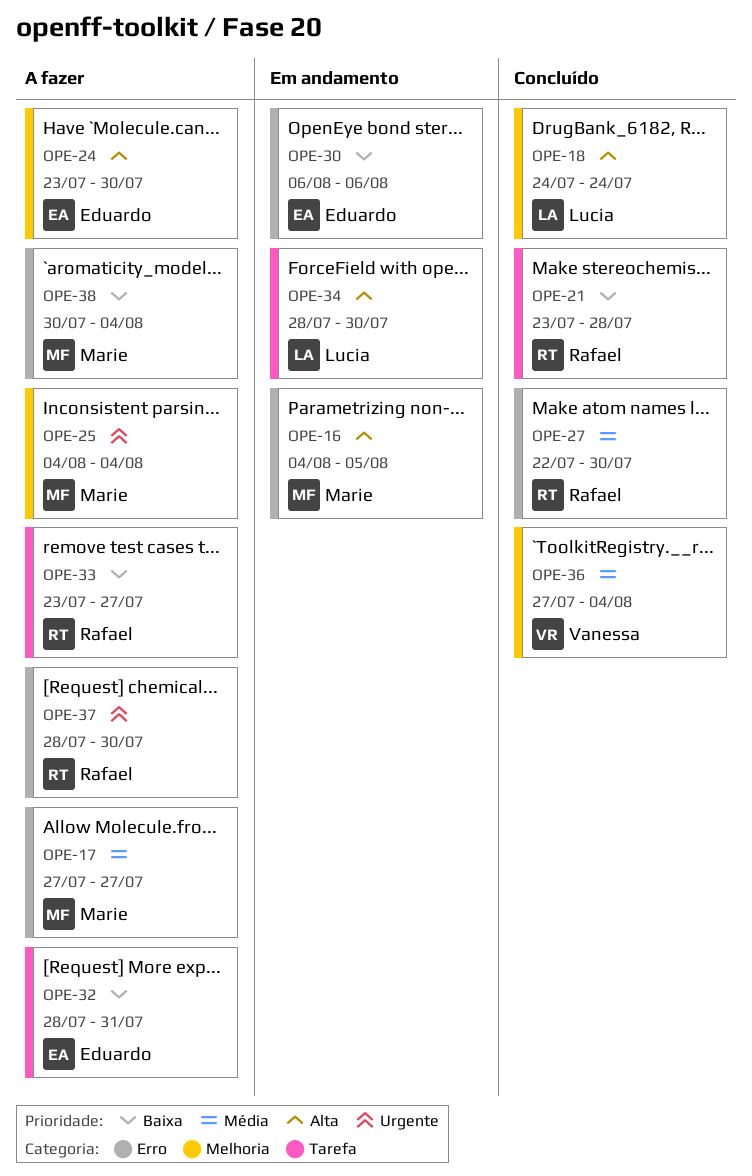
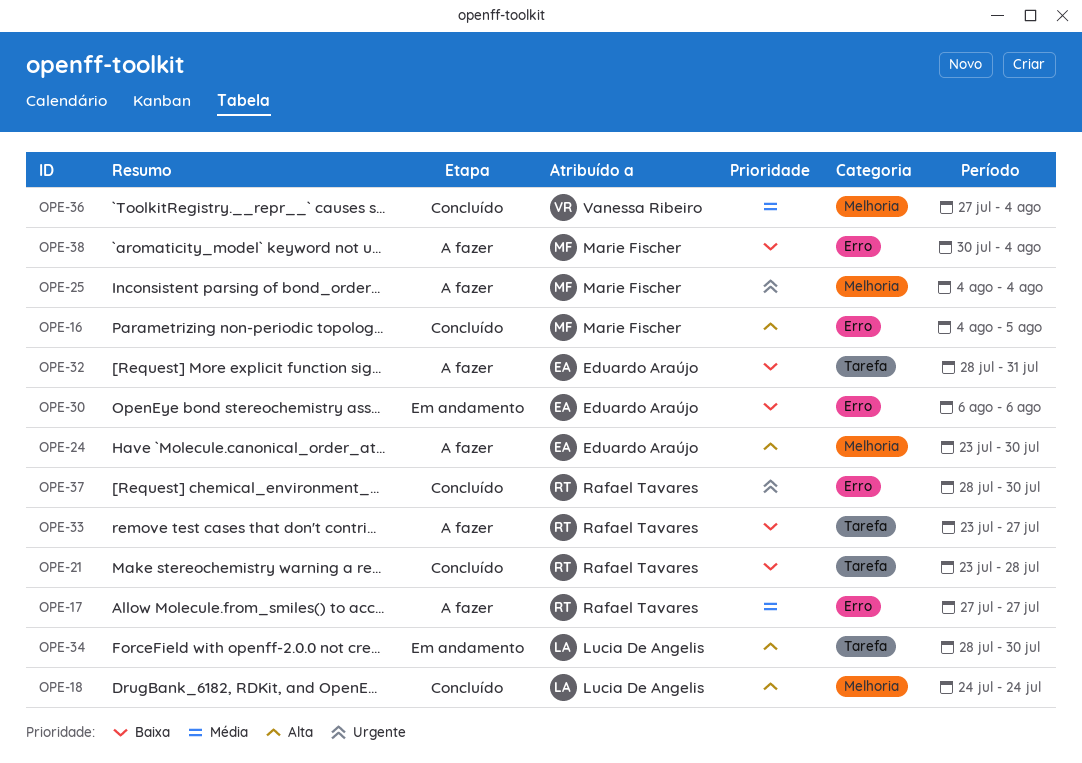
OPE-16, status: Em andamento -> Concluído
OPE-17, owner: Marie Fischer -> Rafael Tavares
OPE-27: present -> none
OPE-37, status: A fazer -> Concluído

